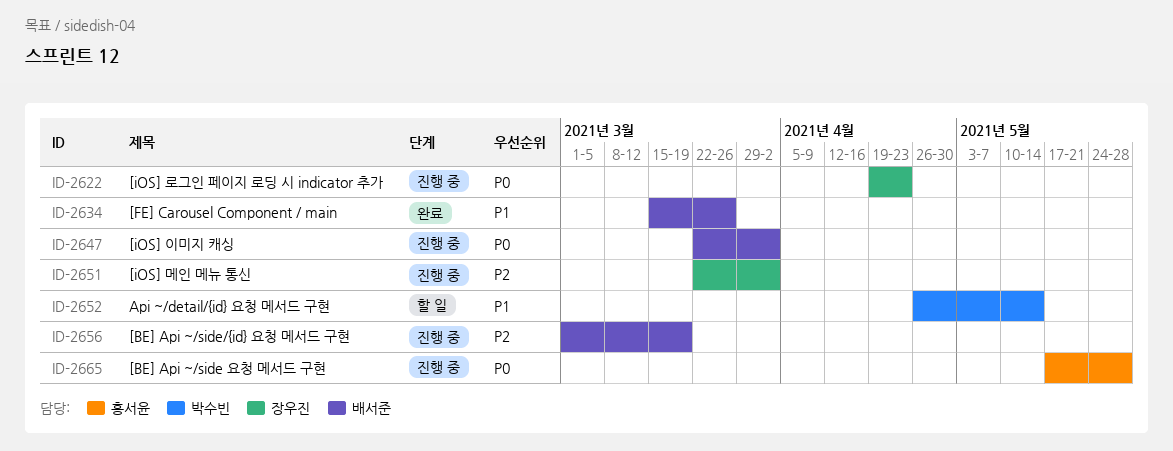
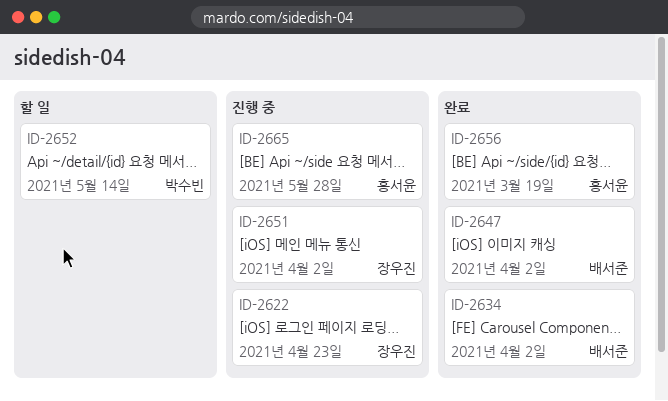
ID-2634, due: Mar 26 -> Apr 2
ID-2647, status: 진행 중 -> 완료
ID-2656, status: 진행 중 -> 완료
ID-2656, owner: 배서준 -> 홍서윤

